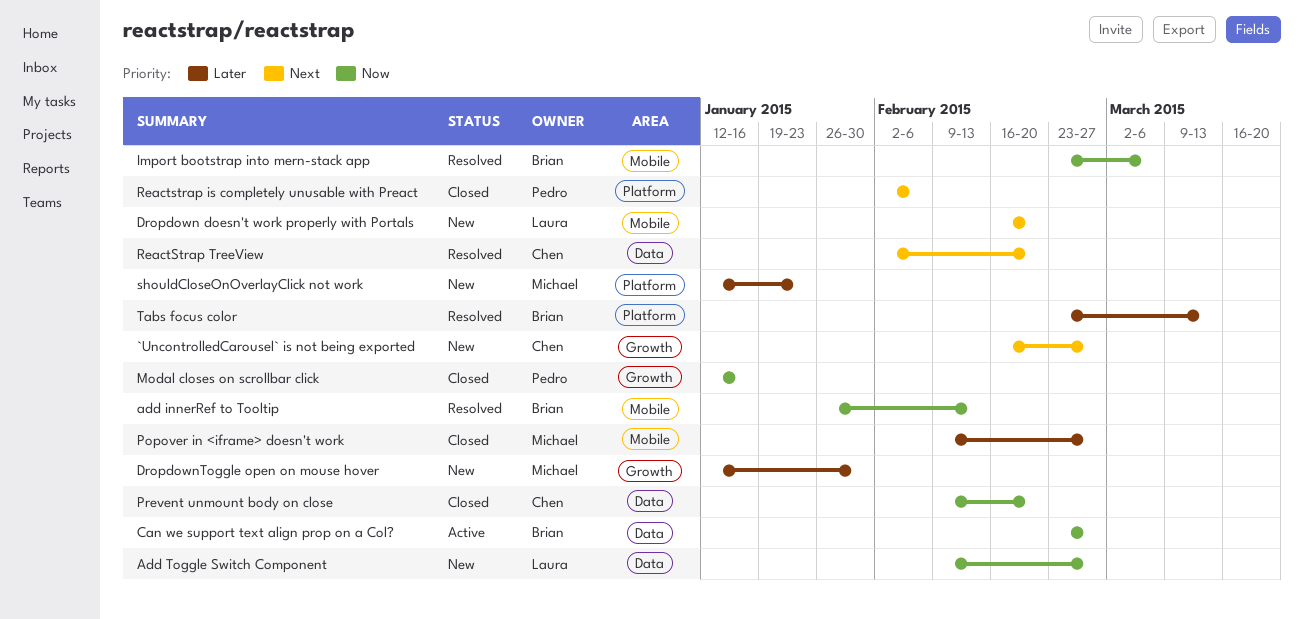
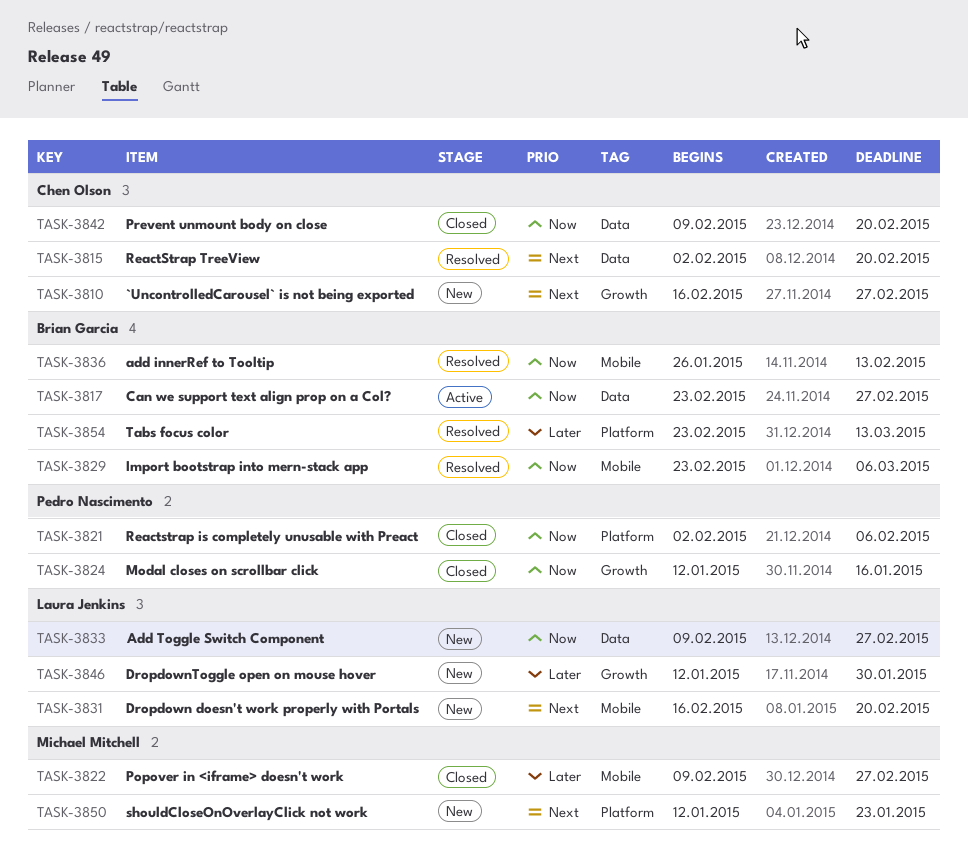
DropdownToggle open on mouse hover, owner: Michael Mitchell -> Laura Jenkins
Reactstrap is completely unusable with Preact, priority: Next -> Now
shouldCloseOnOverlayClick not work, priority: Later -> Next

